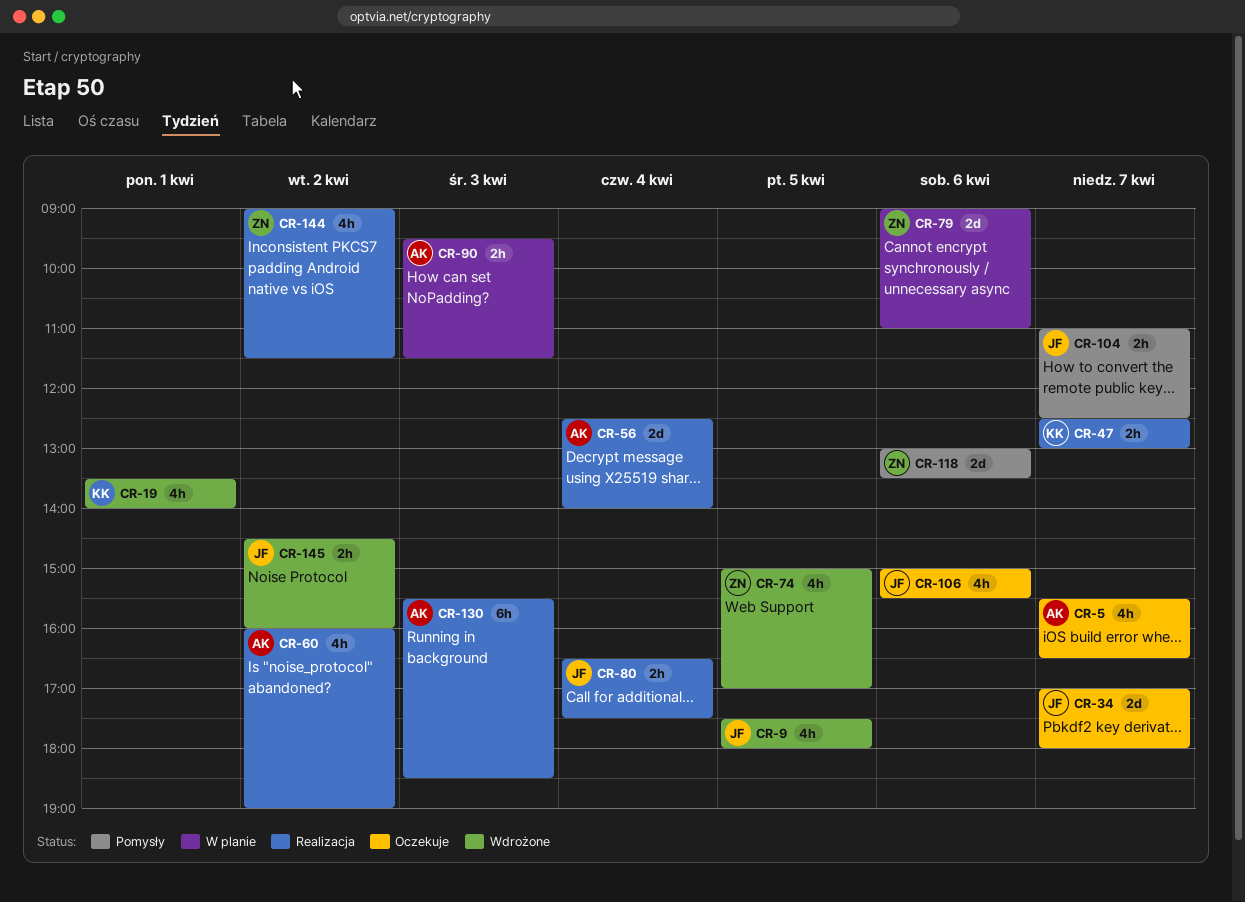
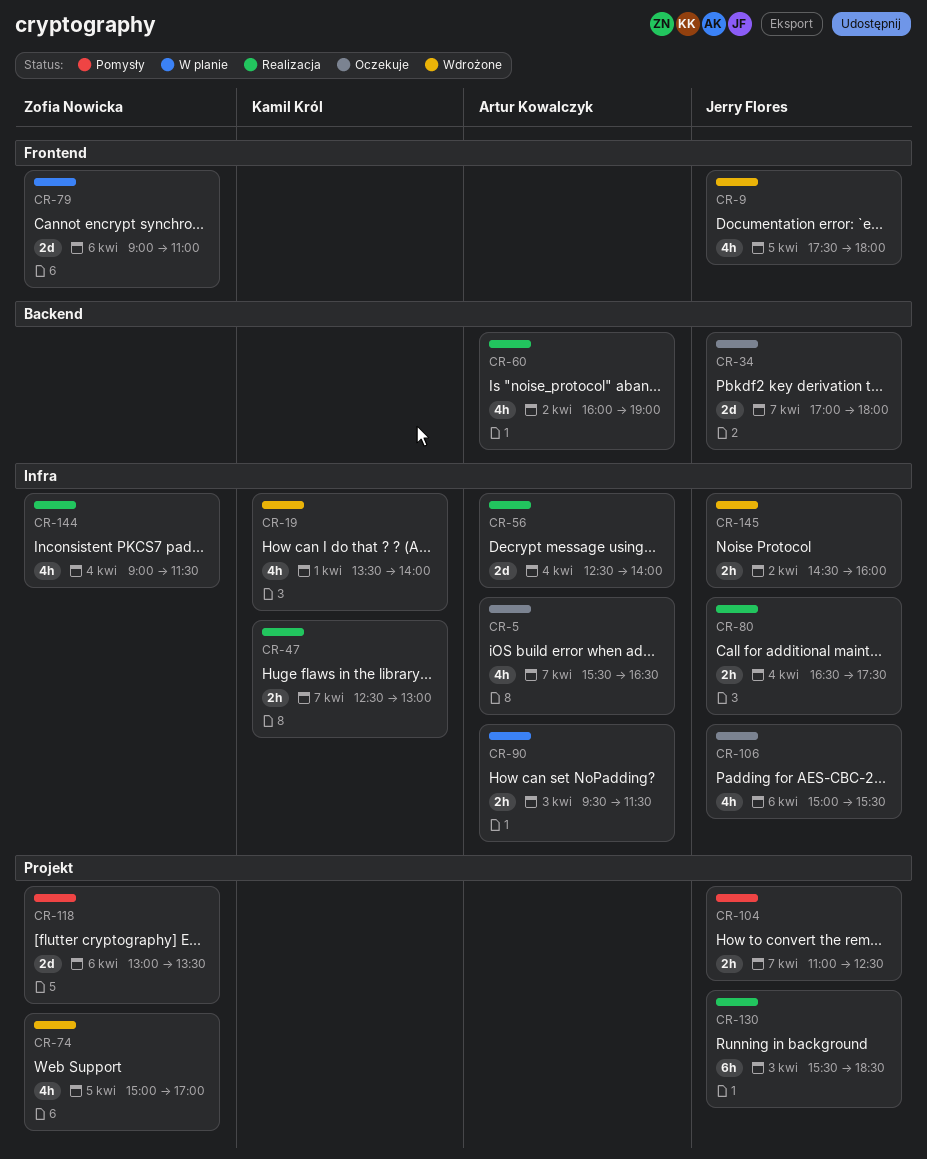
CR-130, owner: Artur Kowalczyk -> Jerry Flores
CR-144, day: Apr 2 -> Apr 4

